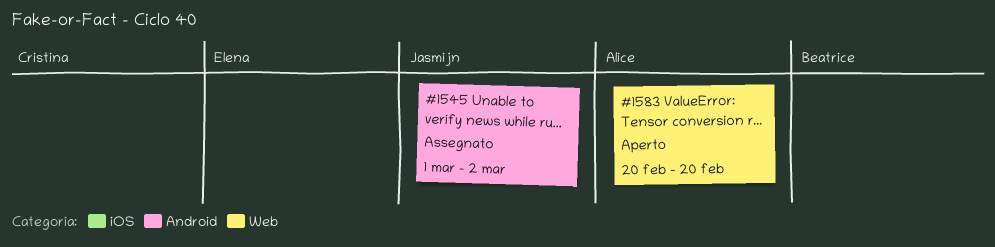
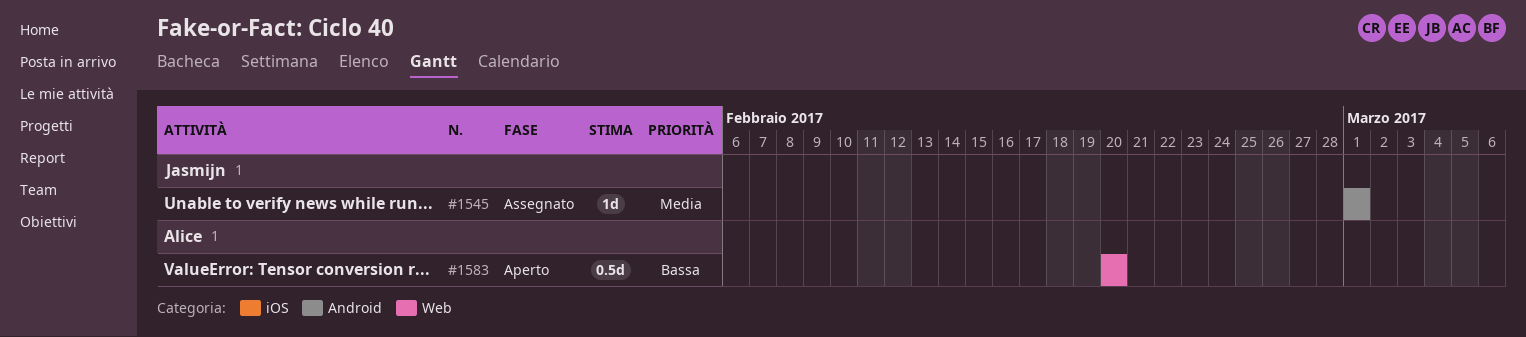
#1545, due: Mar 2 -> Mar 1

